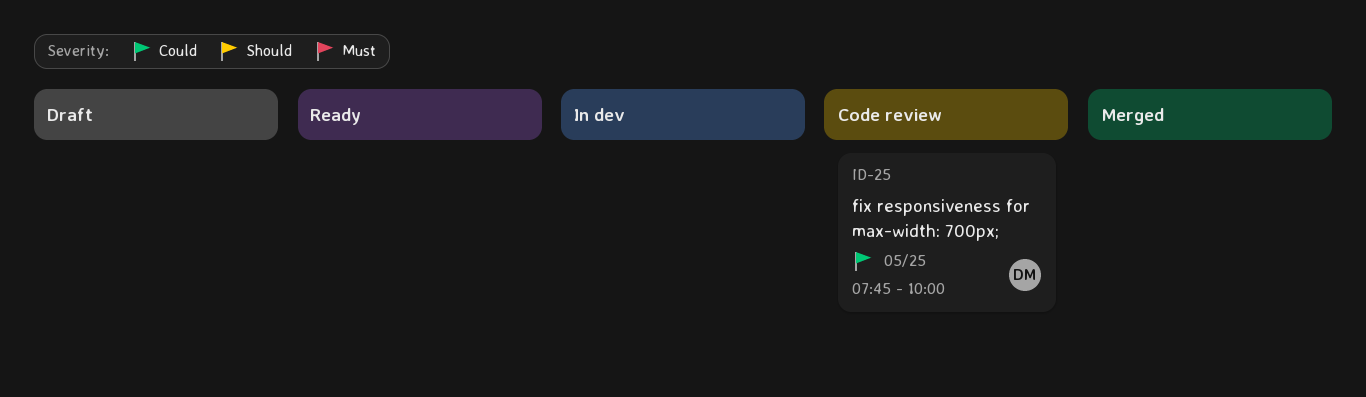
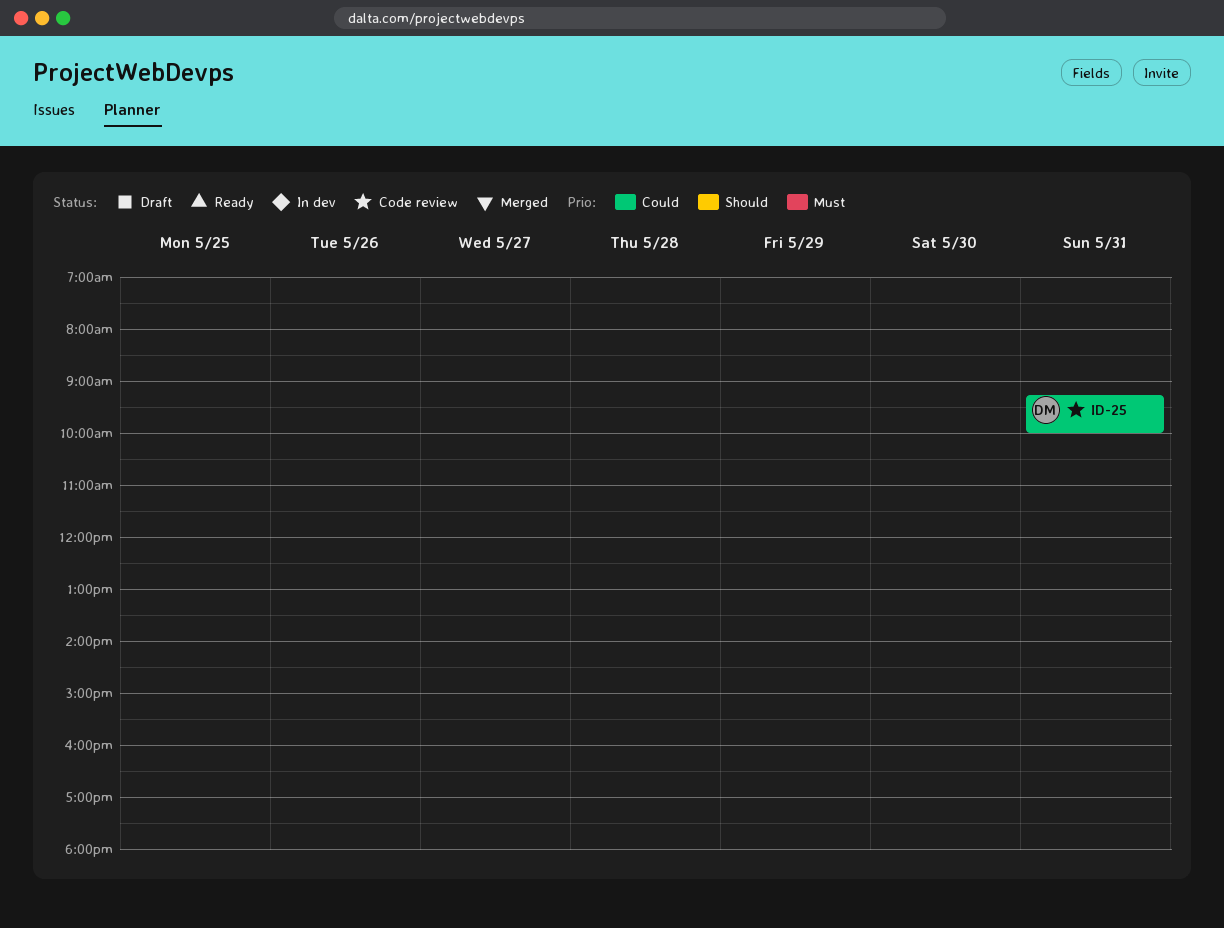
ID-25, day: May 25 -> May 31
ID-25, begins: 07:45 -> 09:15

